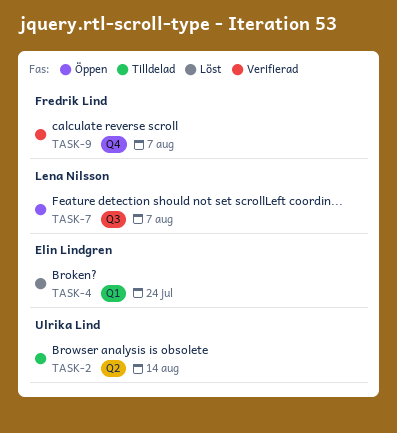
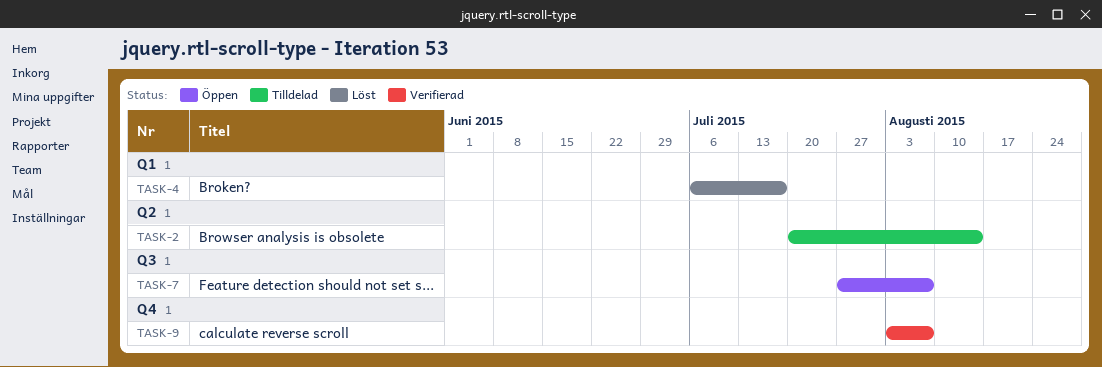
TASK-4, due: Jul 24 -> Jul 17

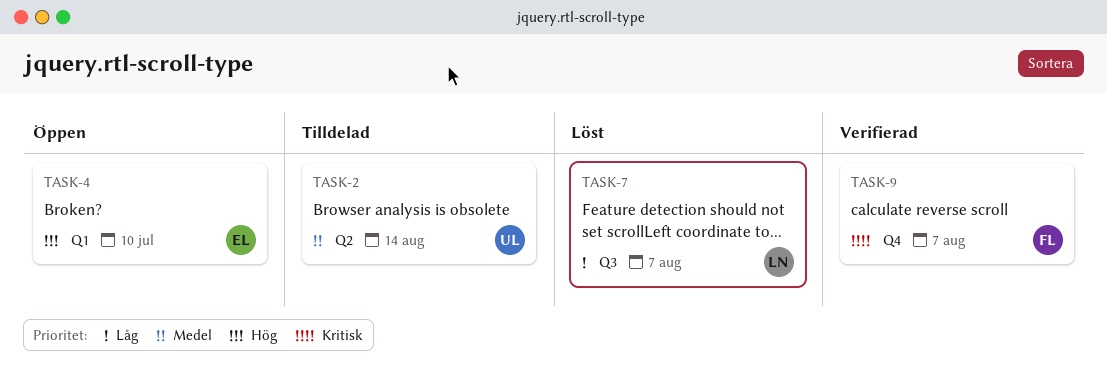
TASK-4, status: Löst -> Öppen
TASK-4, due: Jul 17 -> Jul 10
TASK-7, status: Öppen -> Löst

